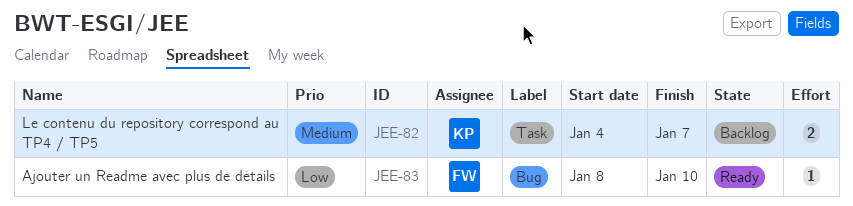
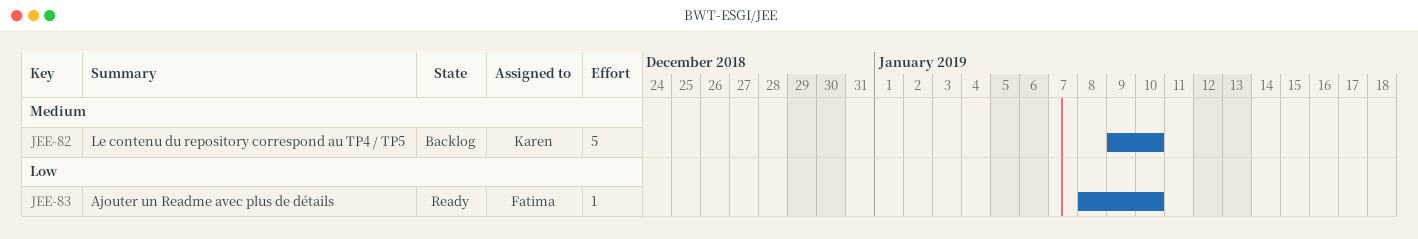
JEE-82, estimate: 2 -> 5
JEE-82, start: Jan 4 -> Jan 9
JEE-82, due: Jan 7 -> Jan 10

